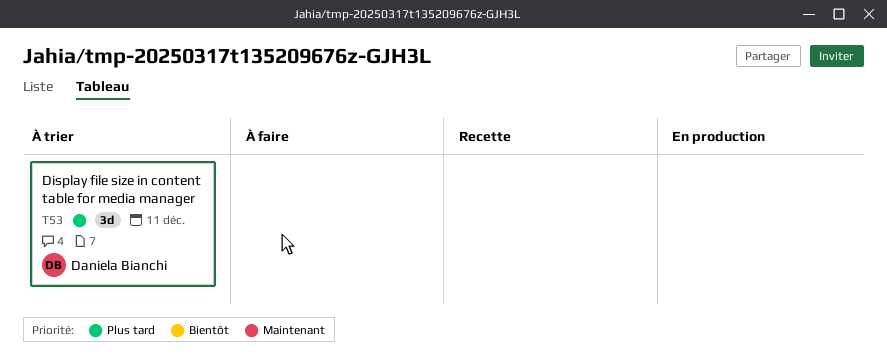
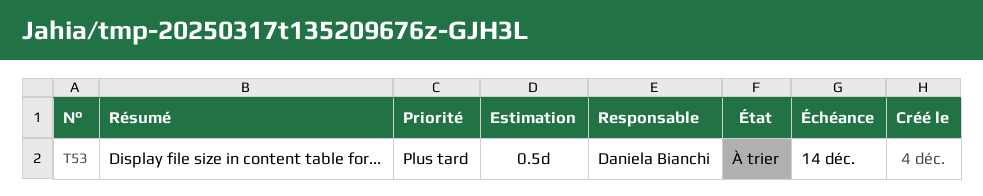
T53, estimate: 3d -> 0.5d
T53, due: Dec 11 -> Dec 14

